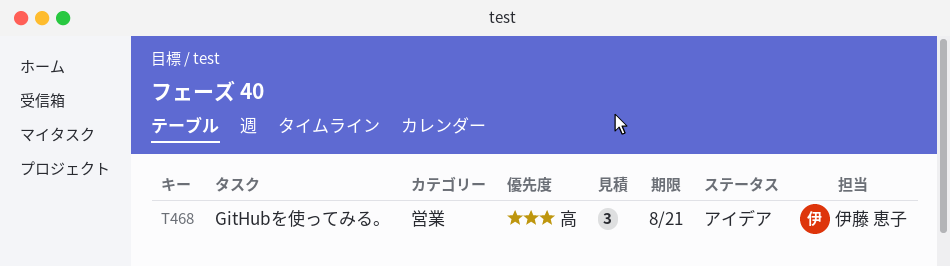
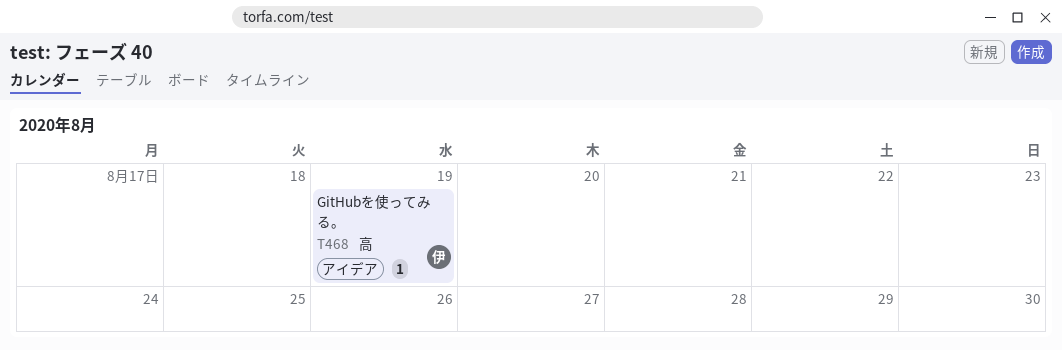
T468, estimate: 3 -> 1
T468, due: Aug 21 -> Aug 19

